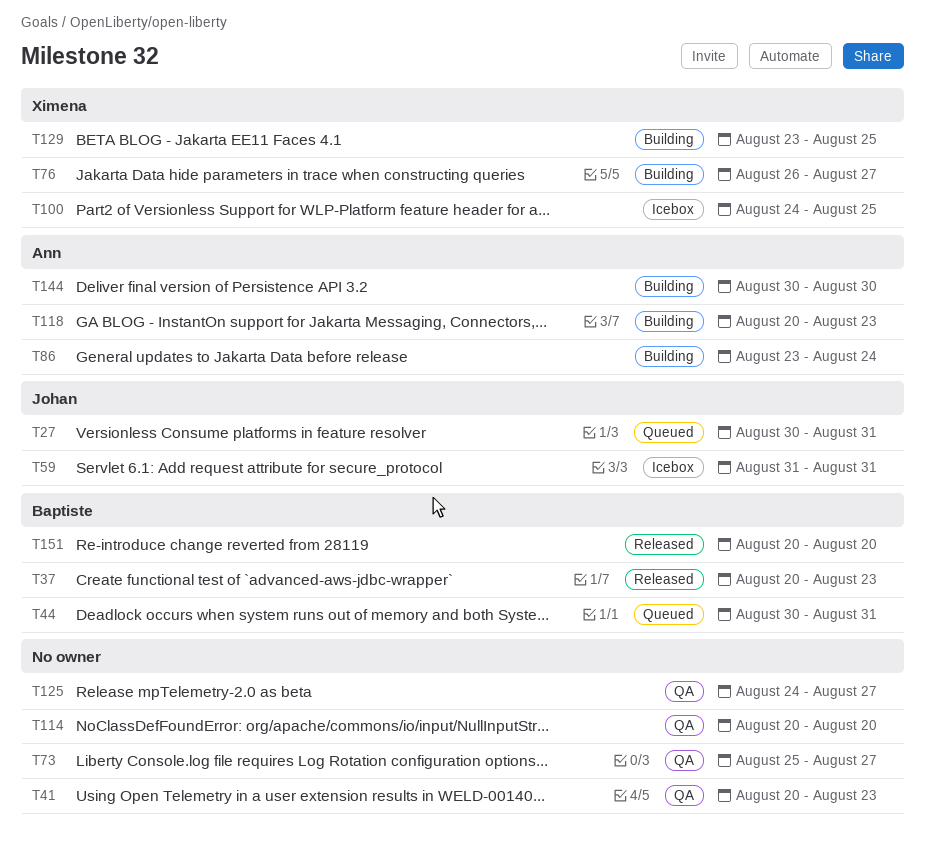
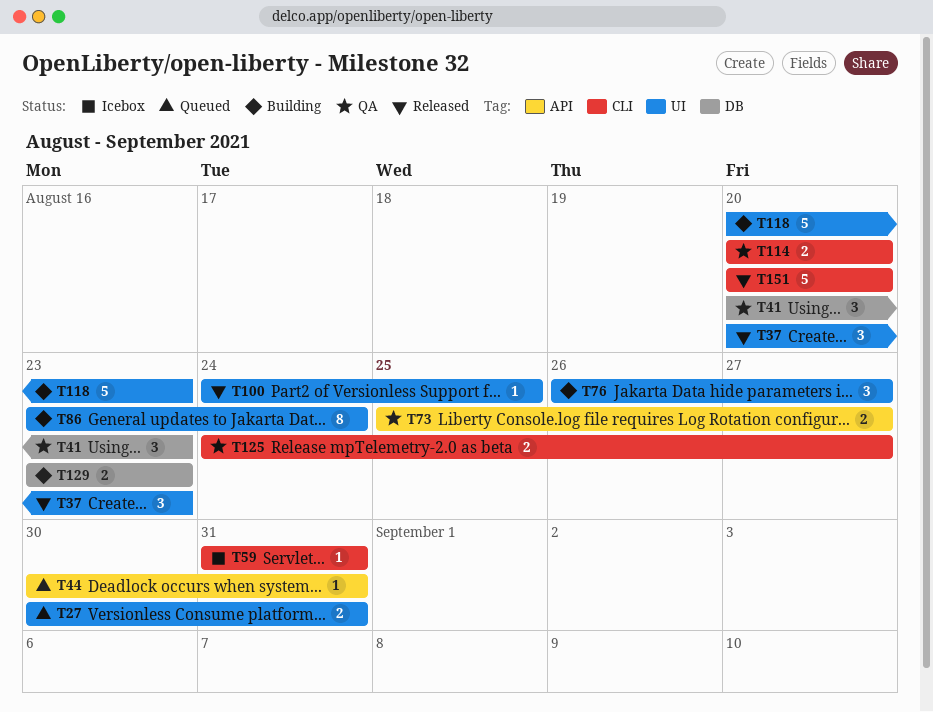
T100, status: Icebox -> Released
T129, due: Aug 25 -> Aug 23
T144: present -> none

